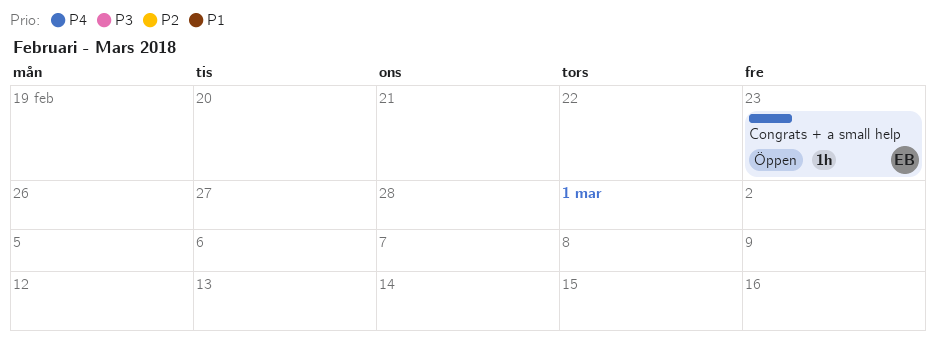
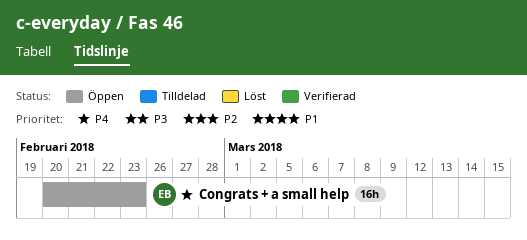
Congrats + a small help, estimate: 1h -> 16h

